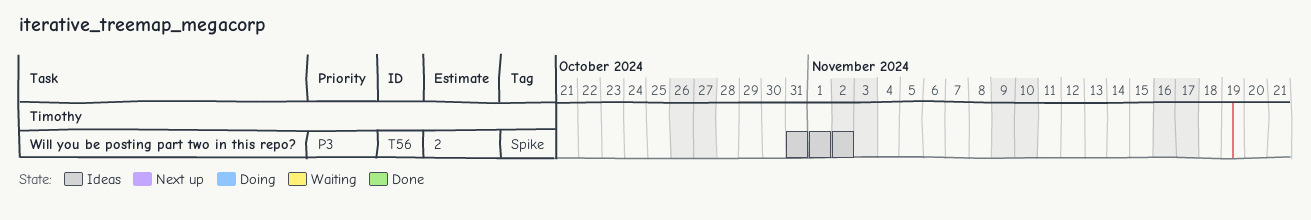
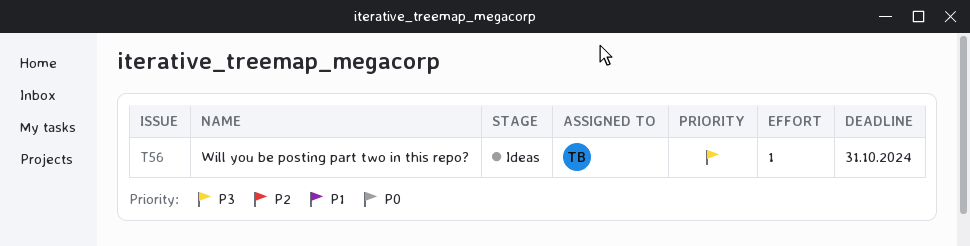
T56, estimate: 2 -> 1
T56, due: Nov 2 -> Oct 31

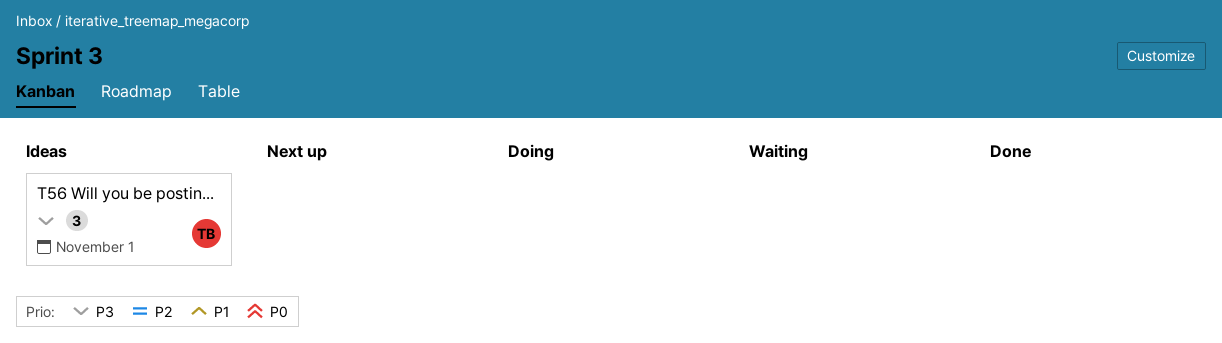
T56, estimate: 1 -> 3
T56, due: Oct 31 -> Nov 1

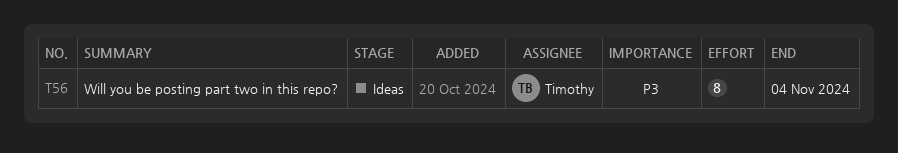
T56, estimate: 3 -> 8
T56, due: Nov 1 -> Nov 4

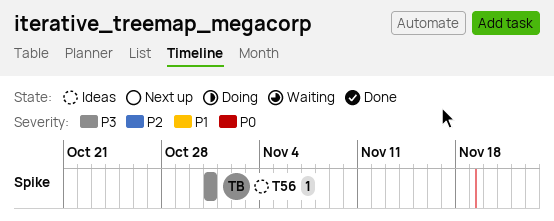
T56, estimate: 8 -> 1
T56, due: Nov 4 -> Oct 31

